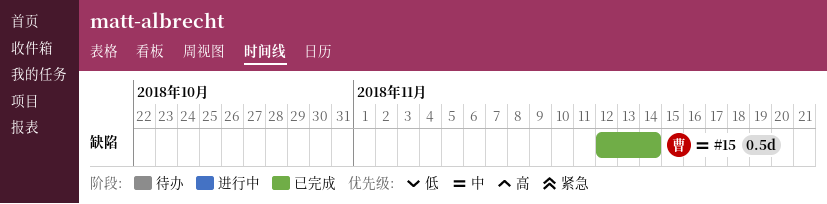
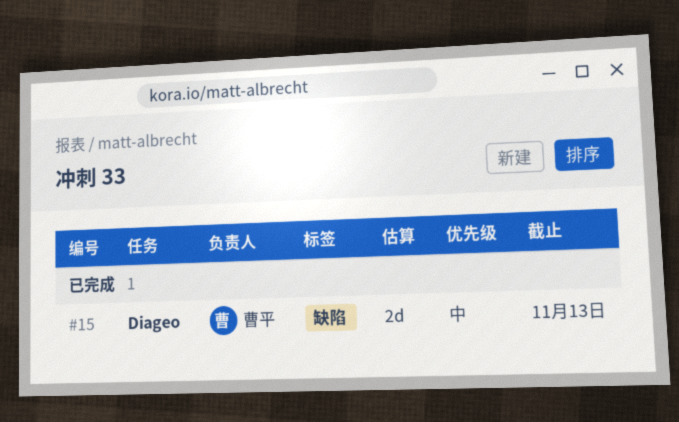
#15, estimate: 0.5d -> 2d
#15, due: Nov 14 -> Nov 13

